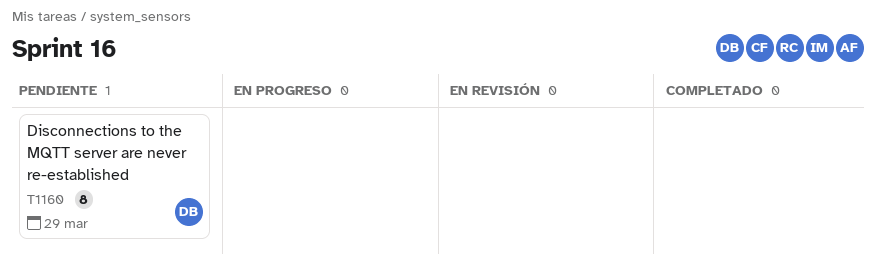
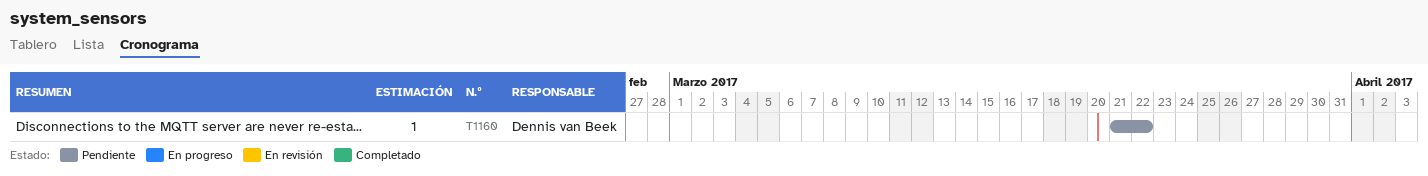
T1160, estimate: 8 -> 1
T1160, due: Mar 29 -> Mar 22

